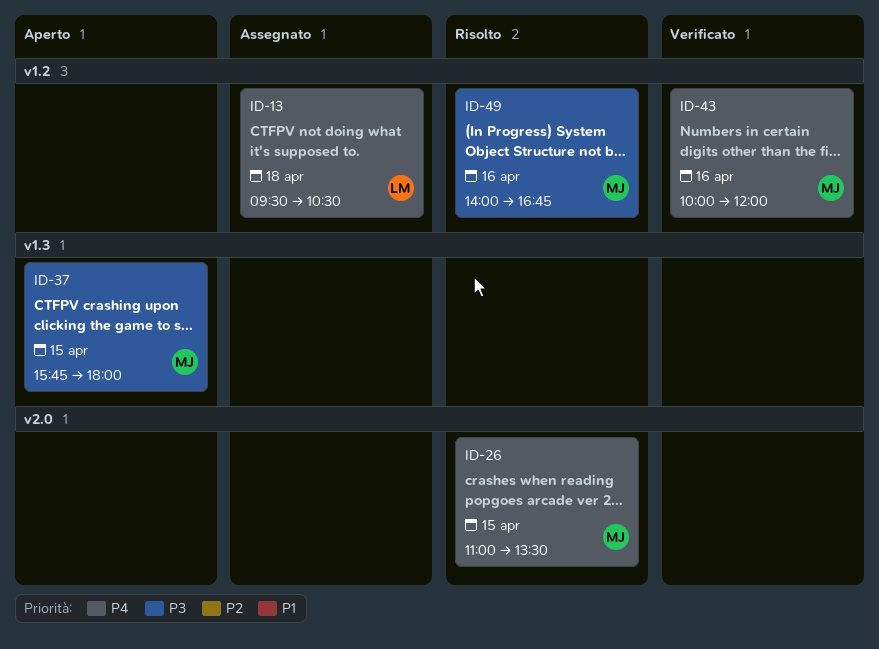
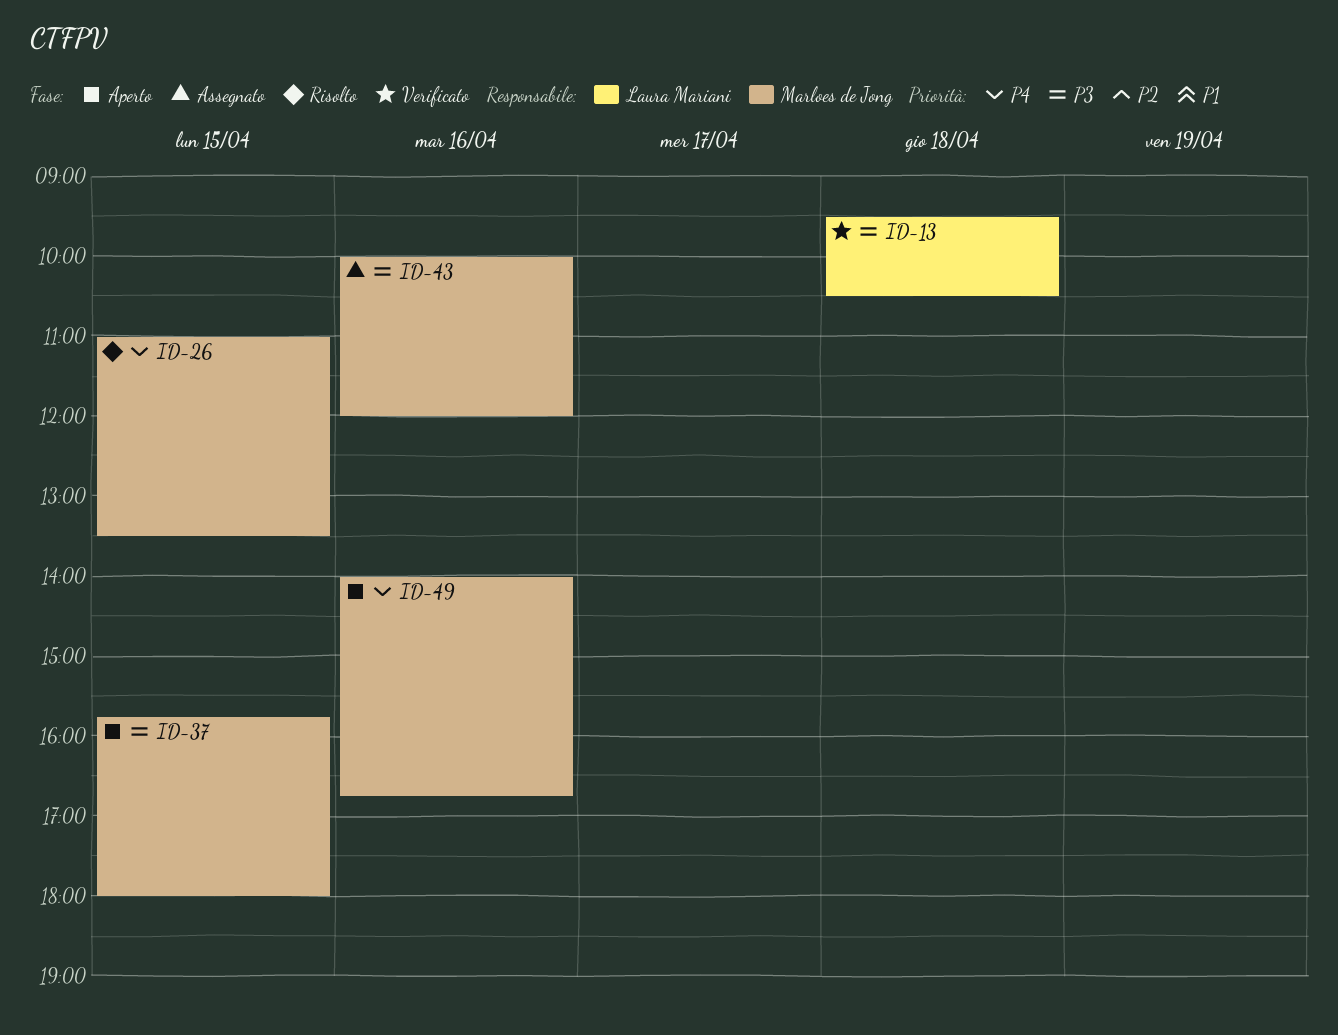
ID-13, status: Assegnato -> Verificato
ID-13, priority: P4 -> P3
ID-43, status: Verificato -> Assegnato
ID-43, priority: P4 -> P3
ID-49, status: Risolto -> Aperto
ID-49, priority: P3 -> P4

